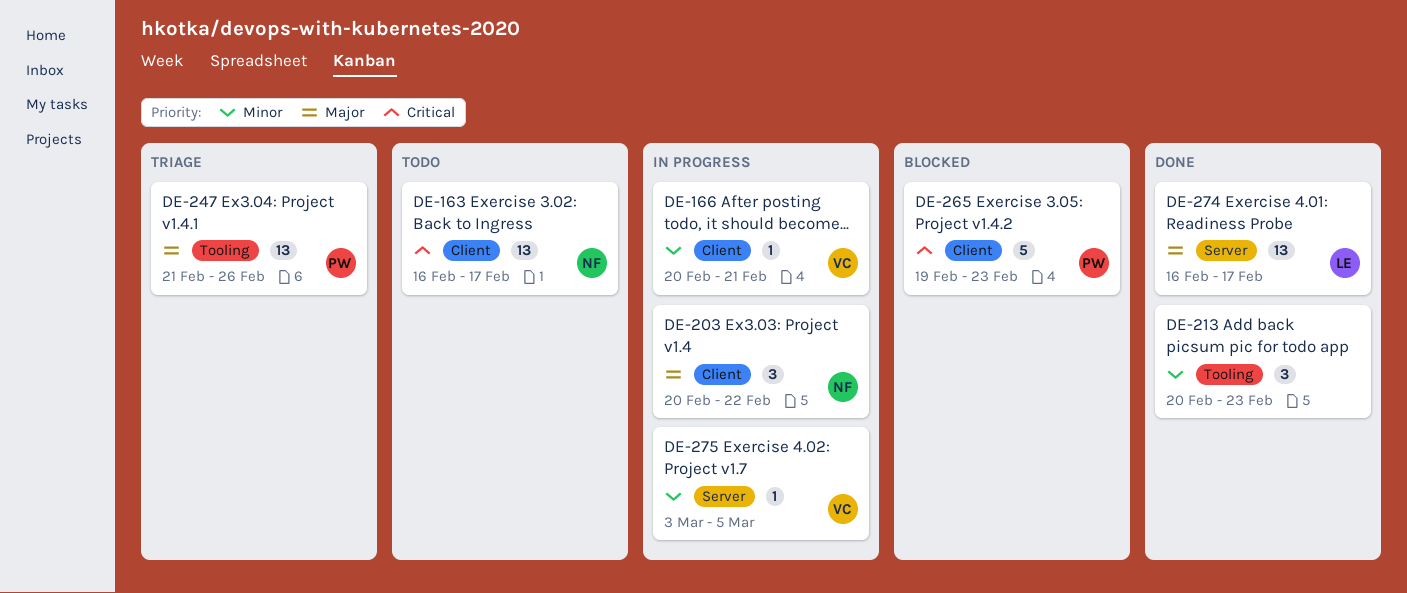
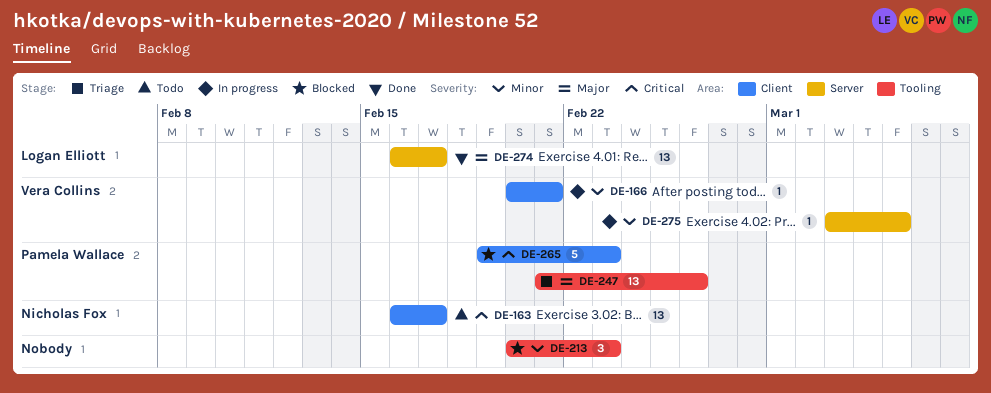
DE-203: present -> none
DE-213, status: Done -> Blocked

